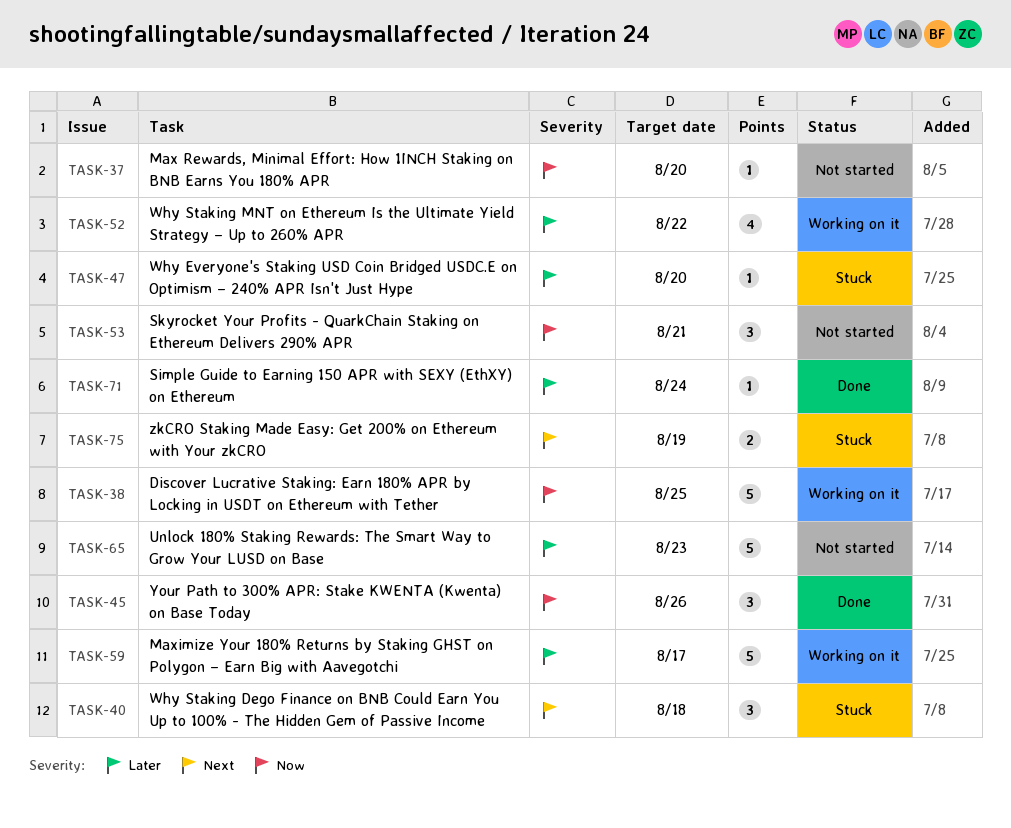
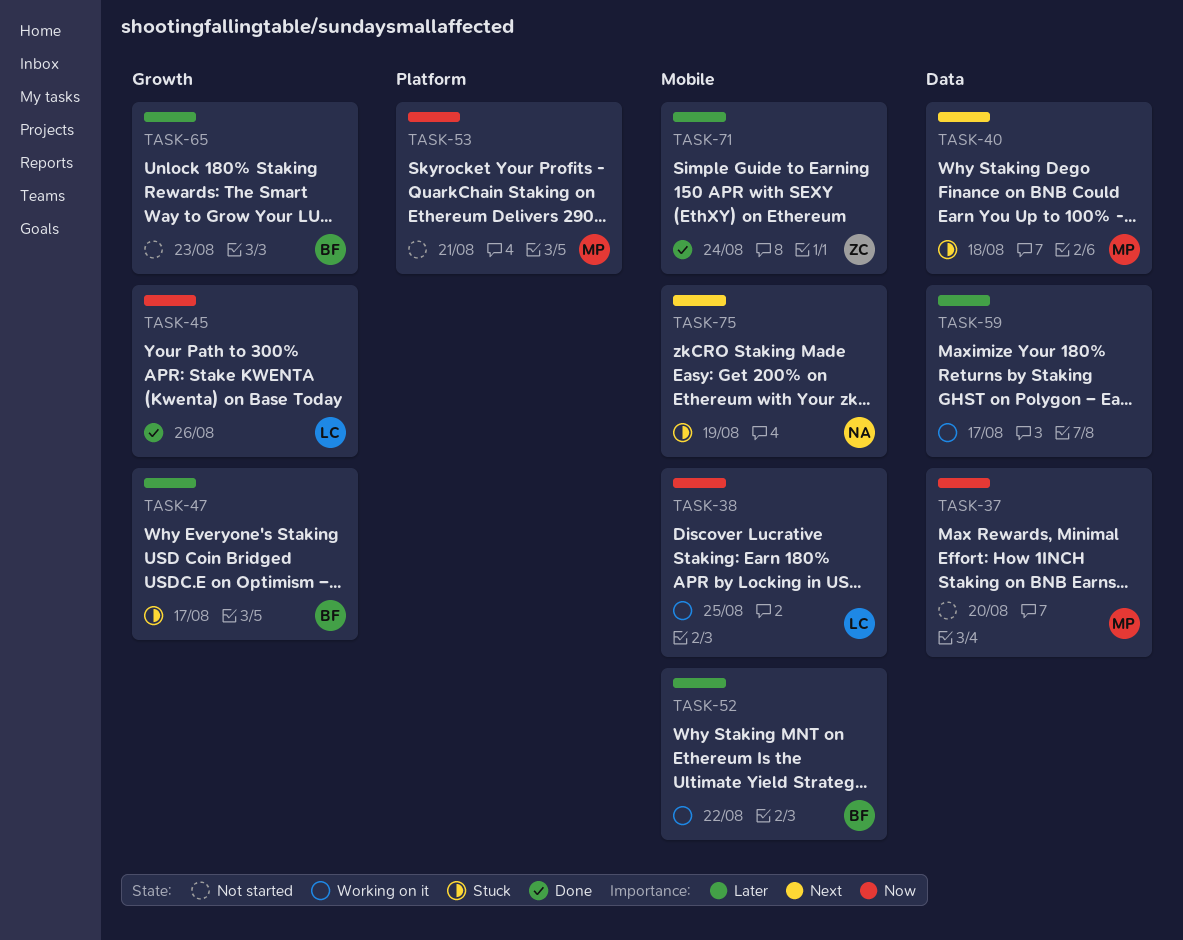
TASK-47, due: Aug 20 -> Aug 17

